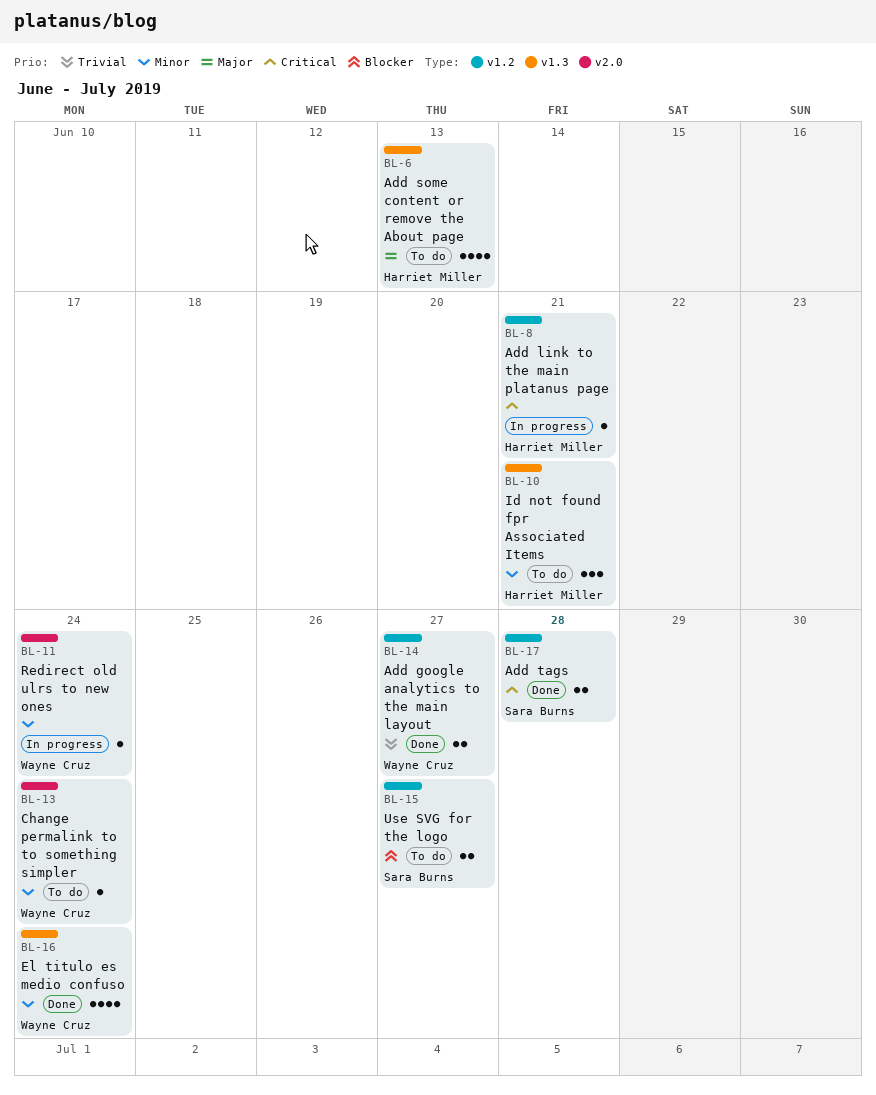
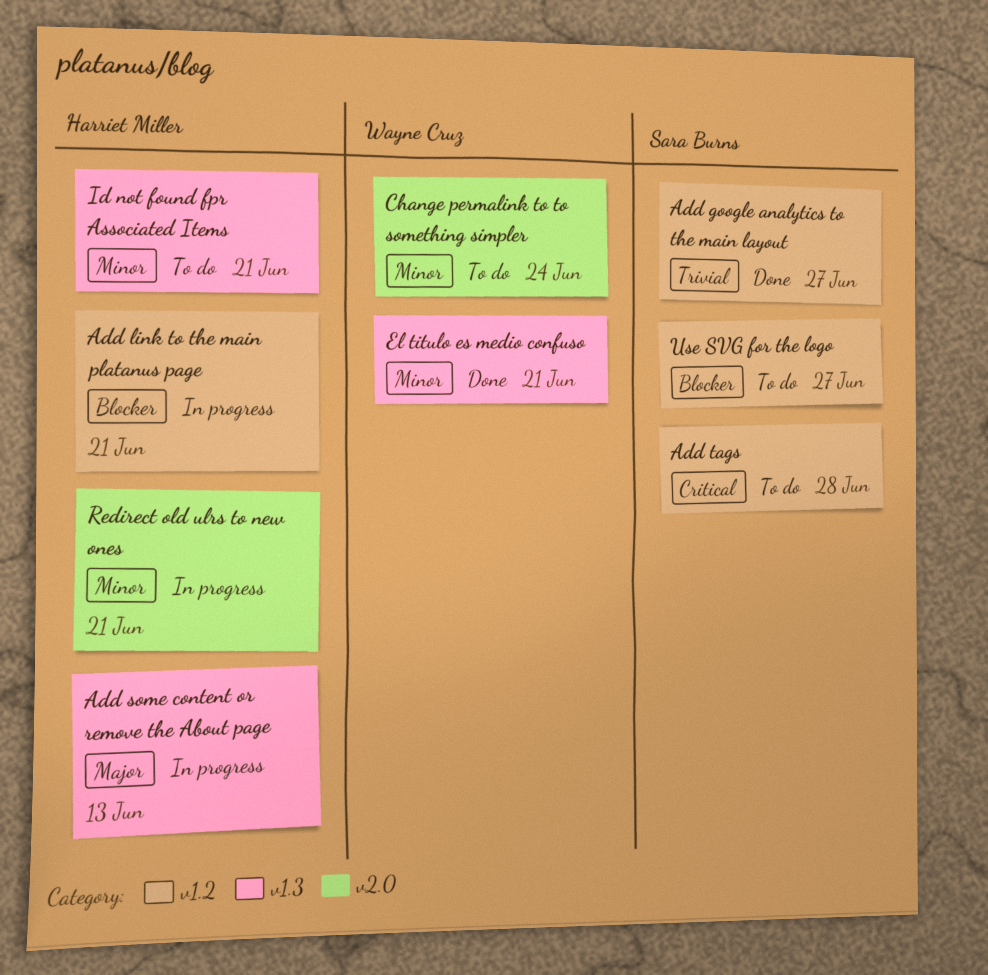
Add google analytics to the main layout, owner: Wayne Cruz -> Sara Burns
Add link to the main platanus page, priority: Critical -> Blocker
Add some content or remove the About page, status: To do -> In progress
Add tags, status: Done -> To do
El titulo es medio confuso, due: Jun 24 -> Jun 21
Redirect old ulrs to new ones, owner: Wayne Cruz -> Harriet Miller
Redirect old ulrs to new ones, due: Jun 24 -> Jun 21

